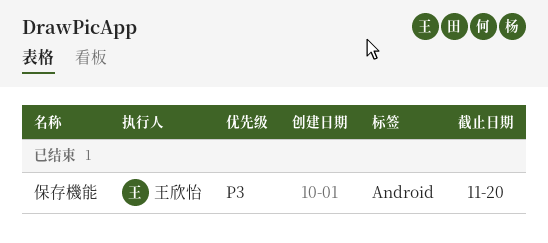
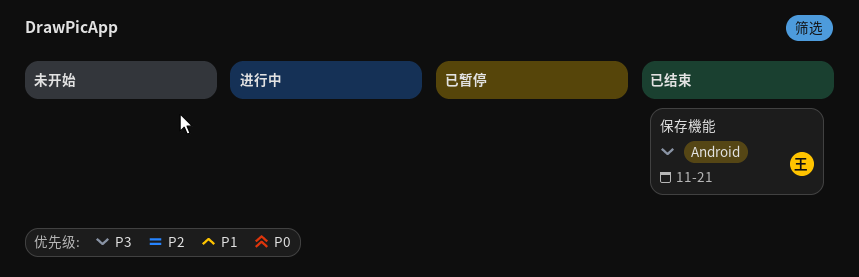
保存機能, due: Nov 20 -> Nov 21

